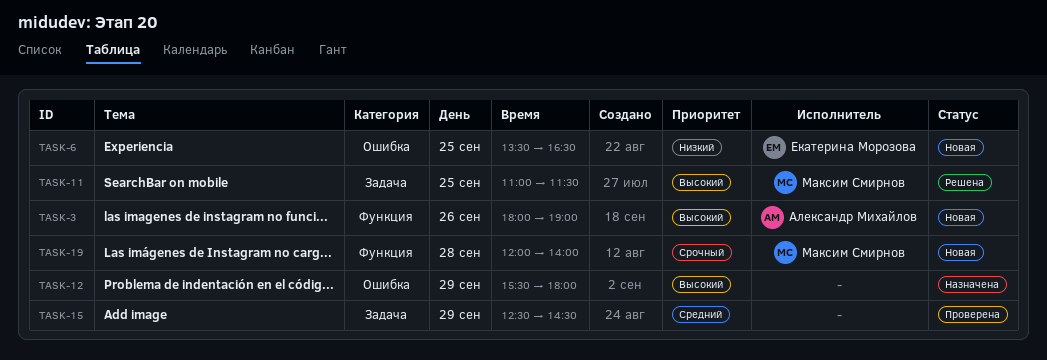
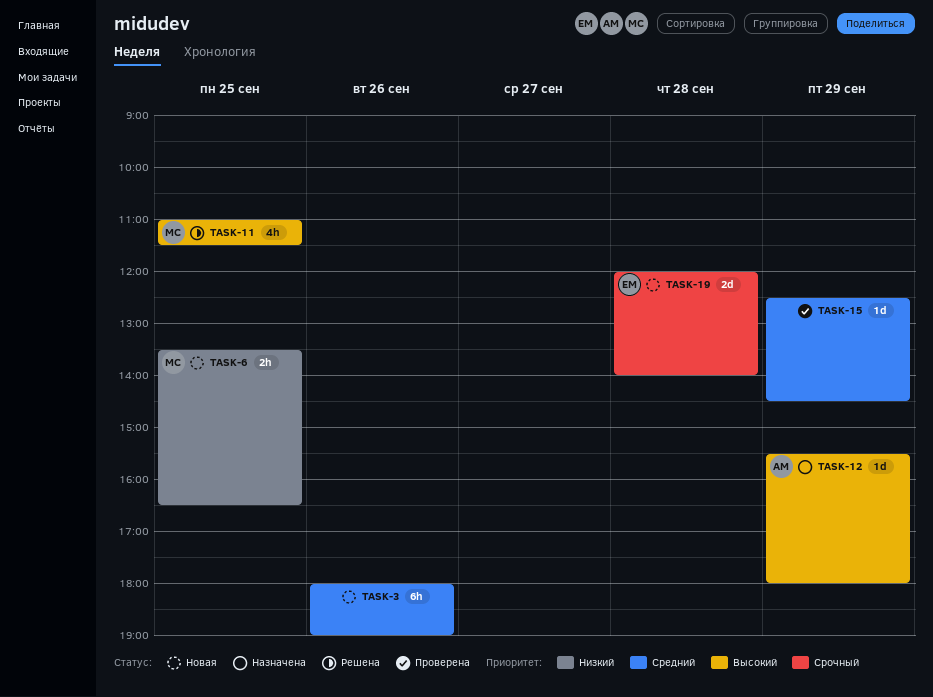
TASK-3, owner: Александр Михайлов -> none
TASK-3, priority: Высокий -> Средний
TASK-6, owner: Екатерина Морозова -> Максим Смирнов
TASK-12, owner: none -> Александр Михайлов
TASK-19, owner: Максим Смирнов -> Екатерина Морозова

